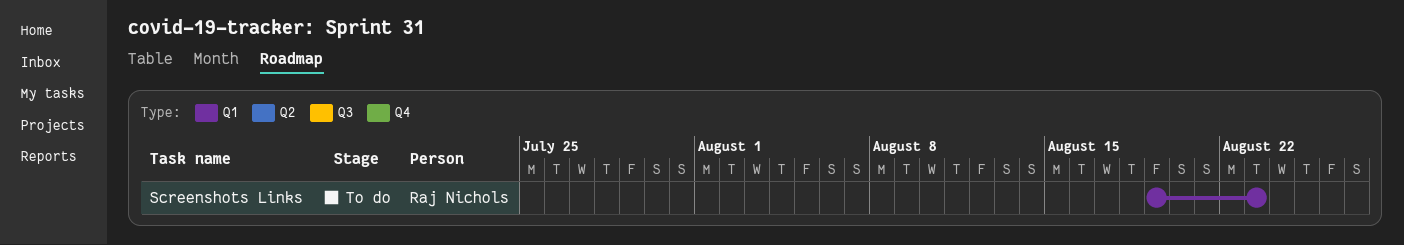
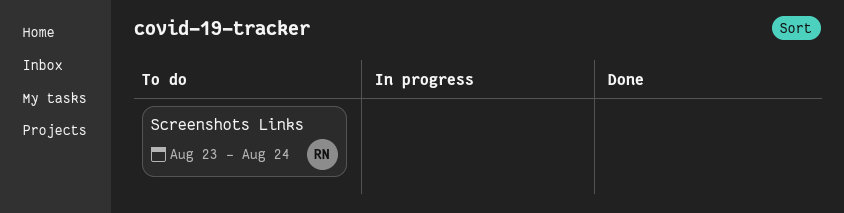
Screenshots Links, start: Aug 19 -> Aug 23
Screenshots Links, due: Aug 23 -> Aug 24

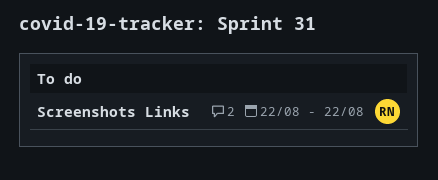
Screenshots Links, start: Aug 23 -> Aug 22
Screenshots Links, due: Aug 24 -> Aug 22

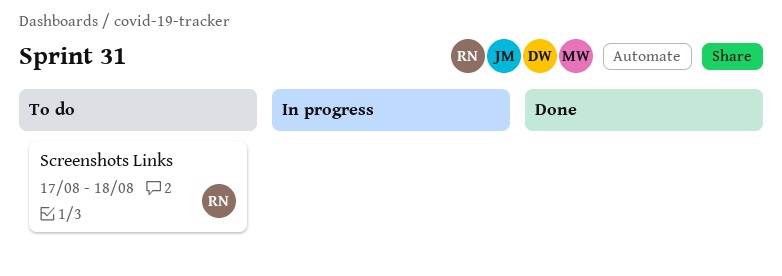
Screenshots Links, start: Aug 22 -> Aug 17
Screenshots Links, due: Aug 22 -> Aug 18

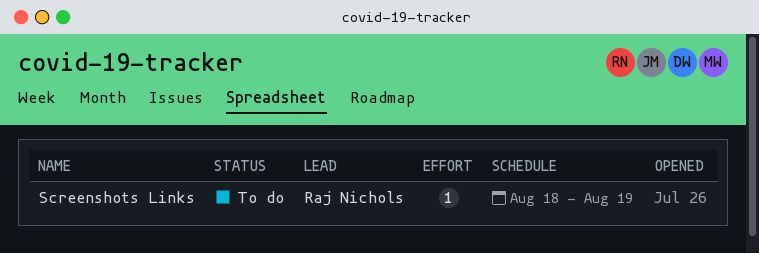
Screenshots Links, start: Aug 17 -> Aug 18
Screenshots Links, due: Aug 18 -> Aug 19

